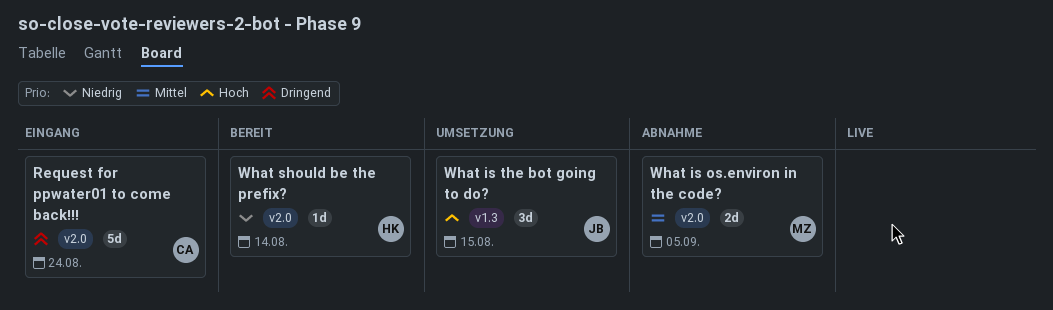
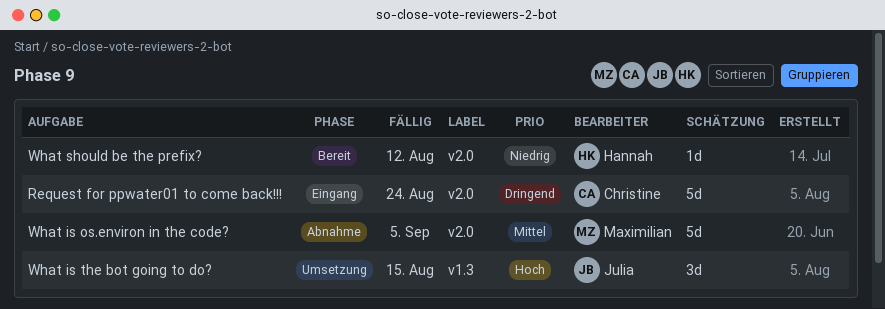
What is os.environ in the code?, estimate: 2d -> 5d
What should be the prefix?, due: Aug 14 -> Aug 12

